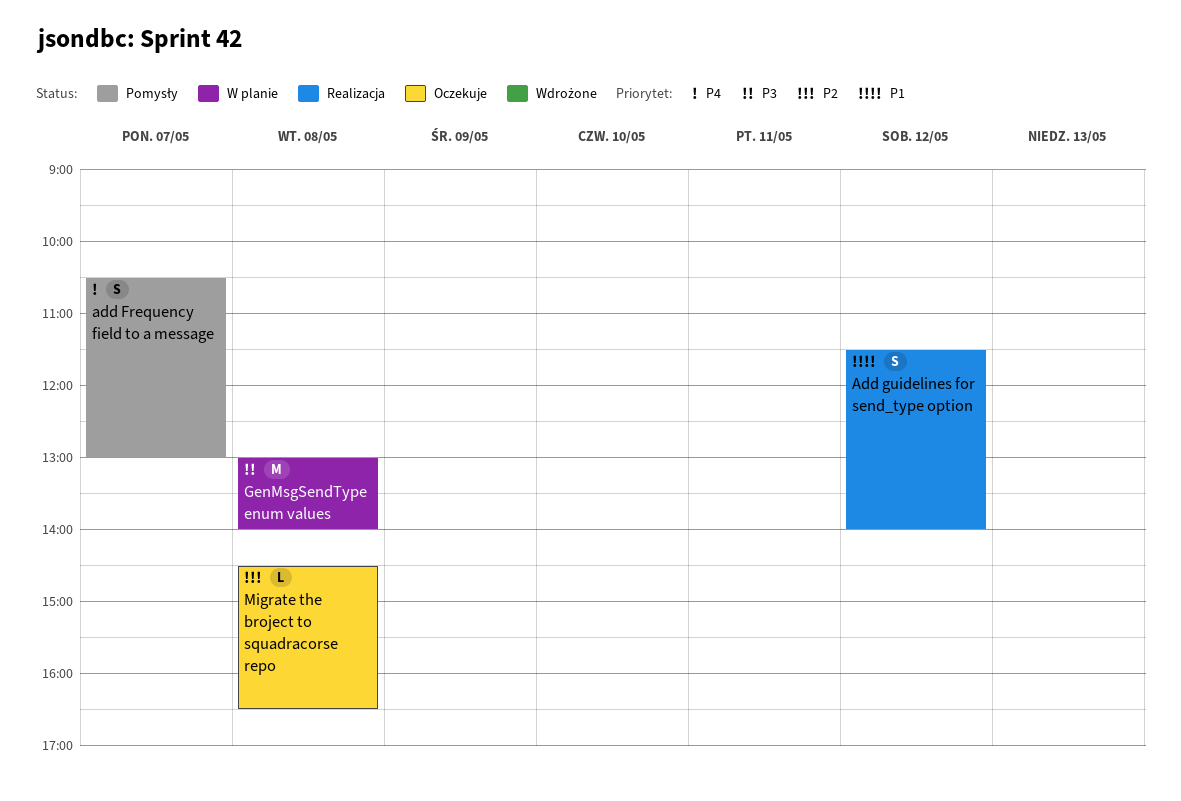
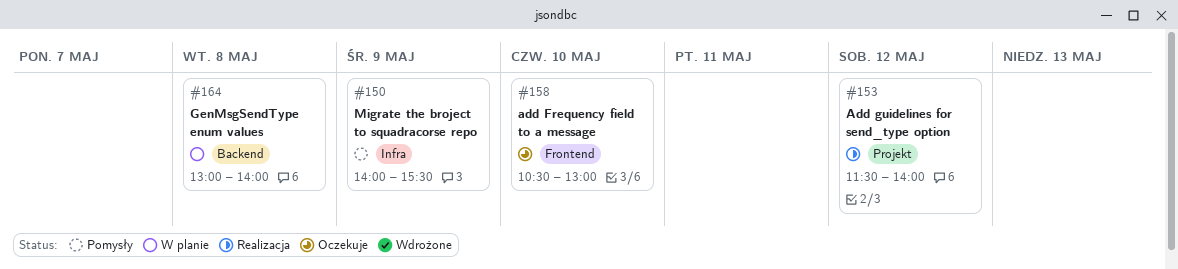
add Frequency field to a message, status: Pomysły -> Oczekuje
add Frequency field to a message, day: May 7 -> May 10
Migrate the broject to squadracorse repo, status: Oczekuje -> Pomysły
Migrate the broject to squadracorse repo, day: May 8 -> May 9
Migrate the broject to squadracorse repo, begins: 14:30 -> 14:00
Migrate the broject to squadracorse repo, ends: 16:30 -> 15:30

